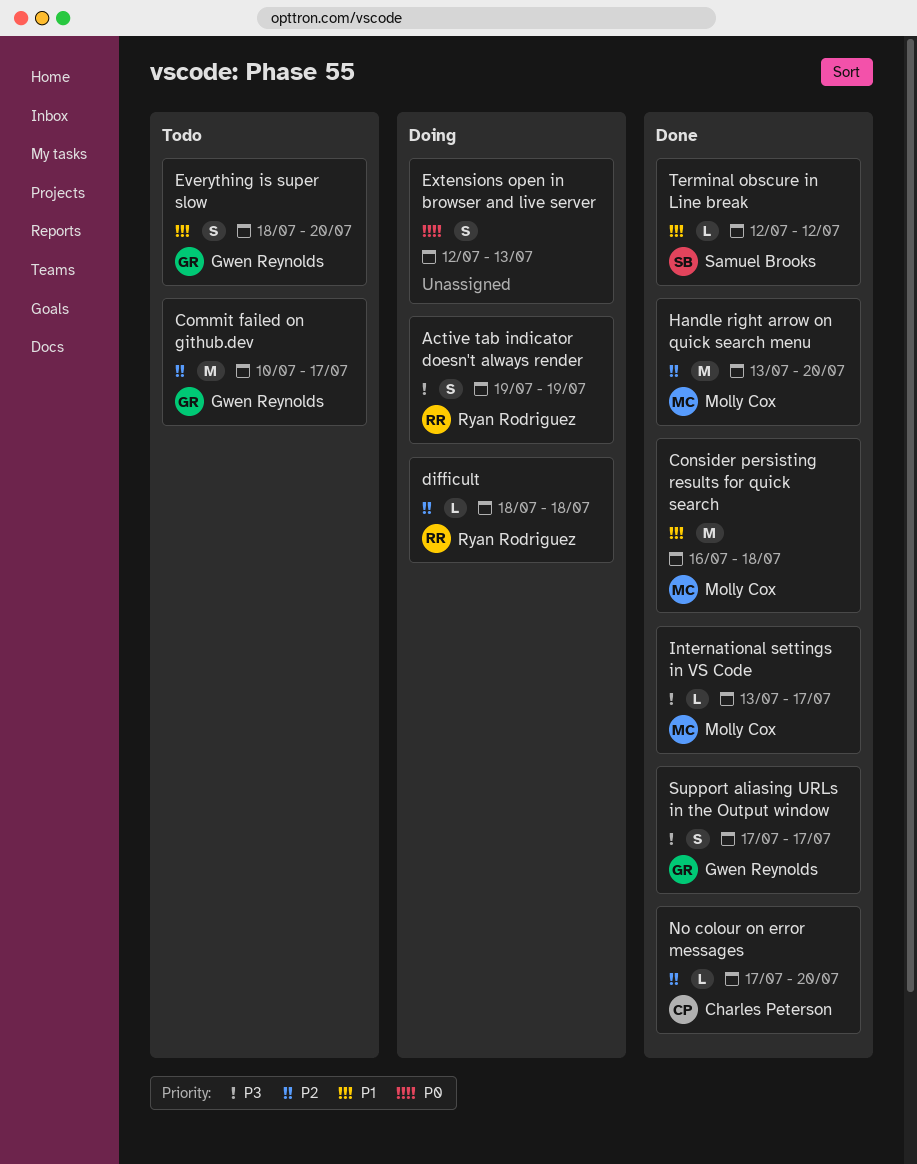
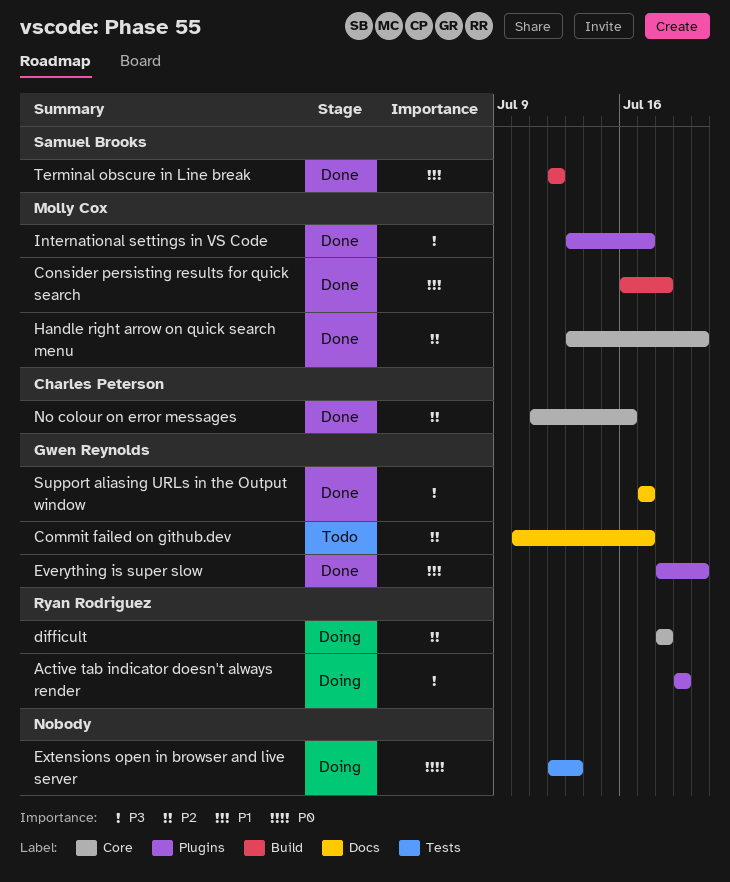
Everything is super slow, status: Todo -> Done
No colour on error messages, start: Jul 17 -> Jul 11
No colour on error messages, due: Jul 20 -> Jul 16

